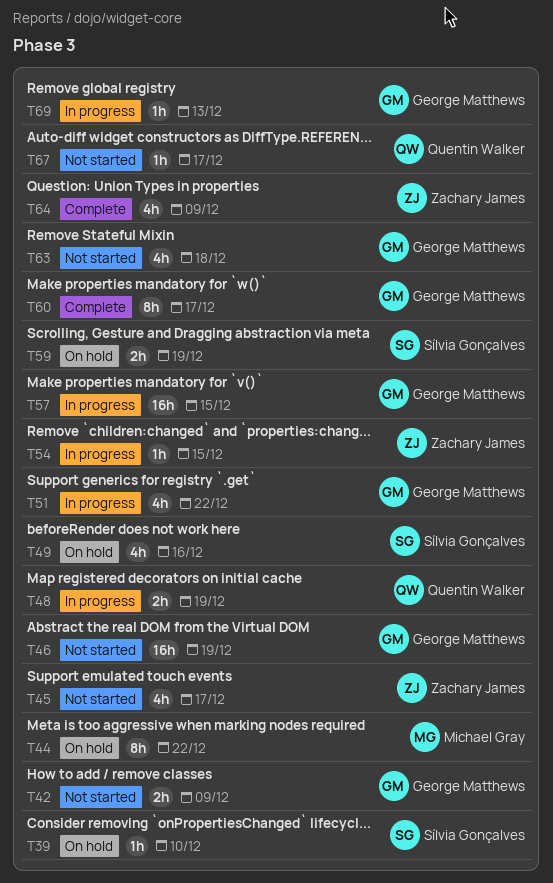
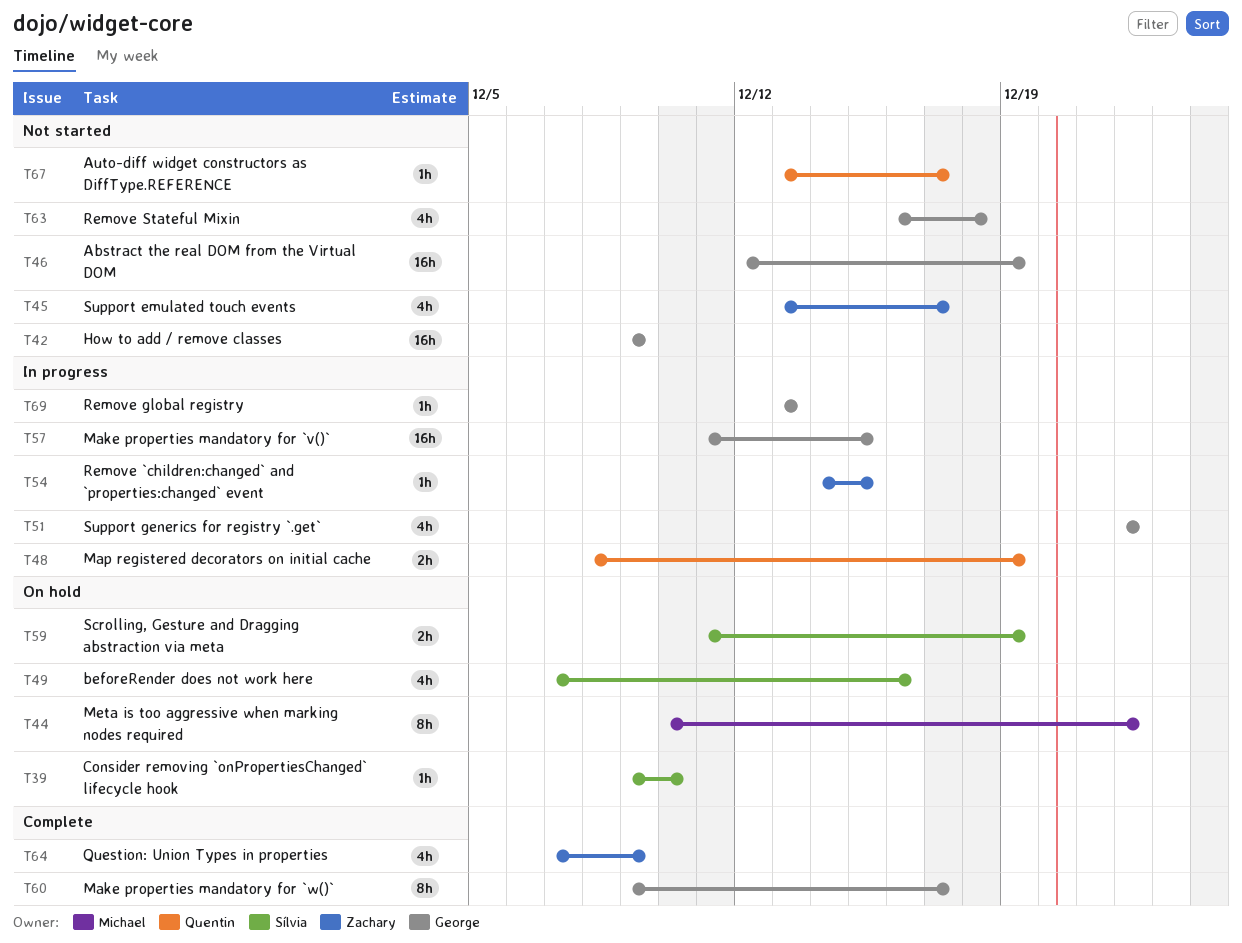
T42, estimate: 2h -> 16h

